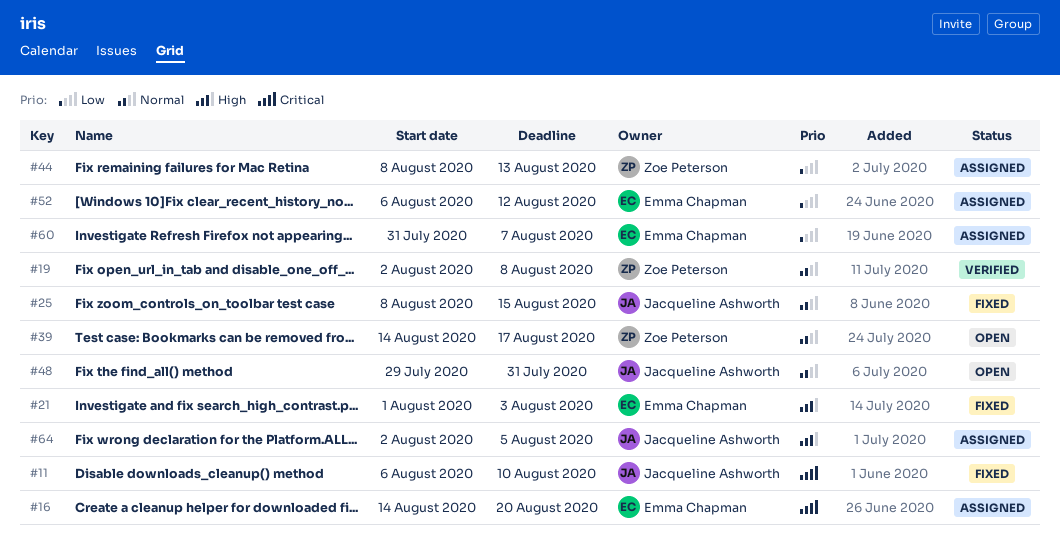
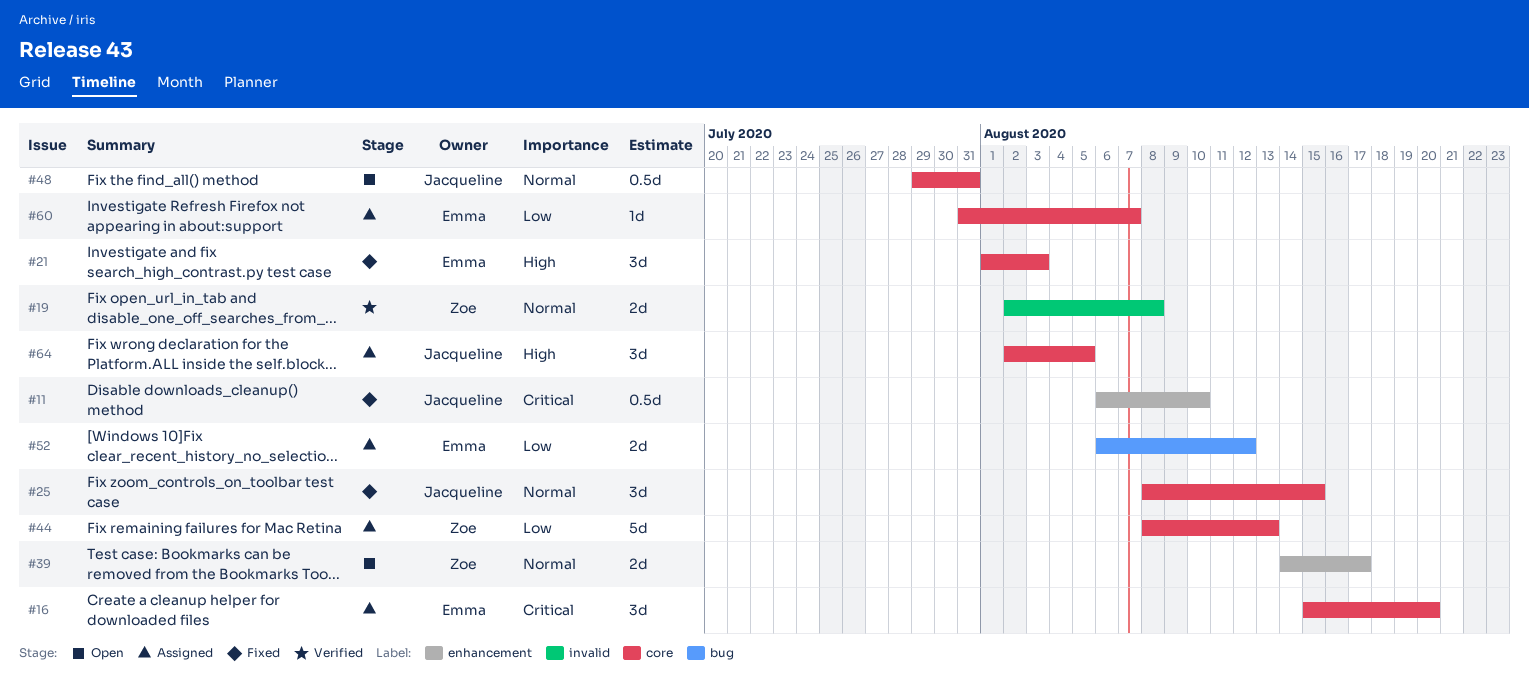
#16, start: Aug 14 -> Aug 15

